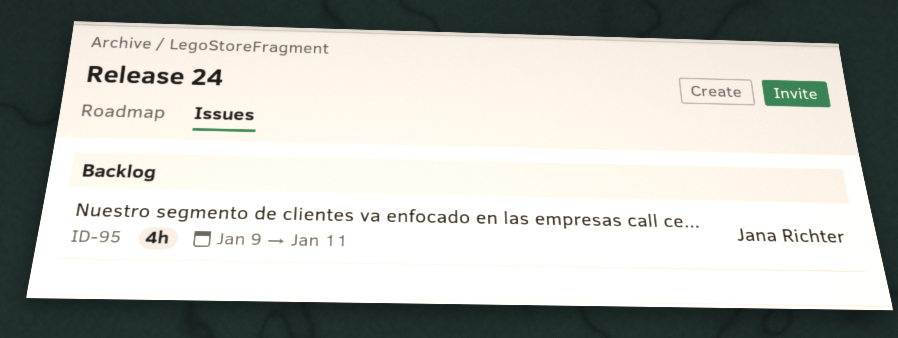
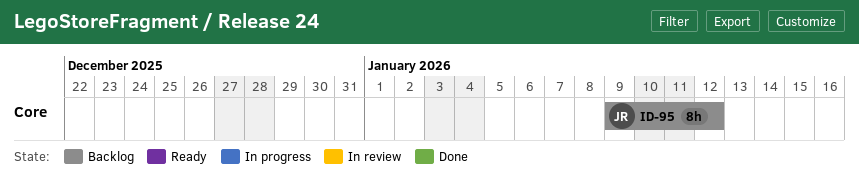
ID-95, estimate: 4h -> 8h
ID-95, due: Jan 11 -> Jan 12

